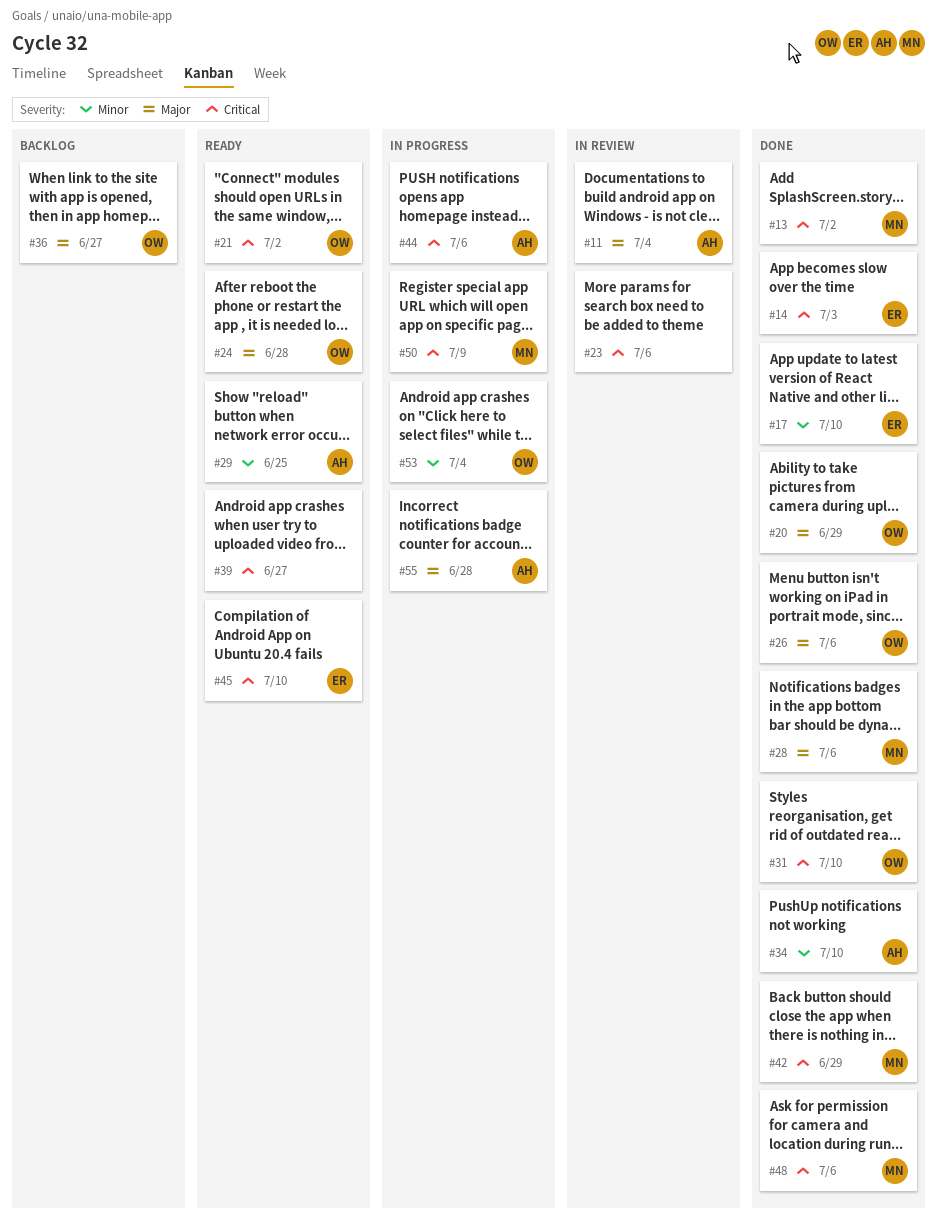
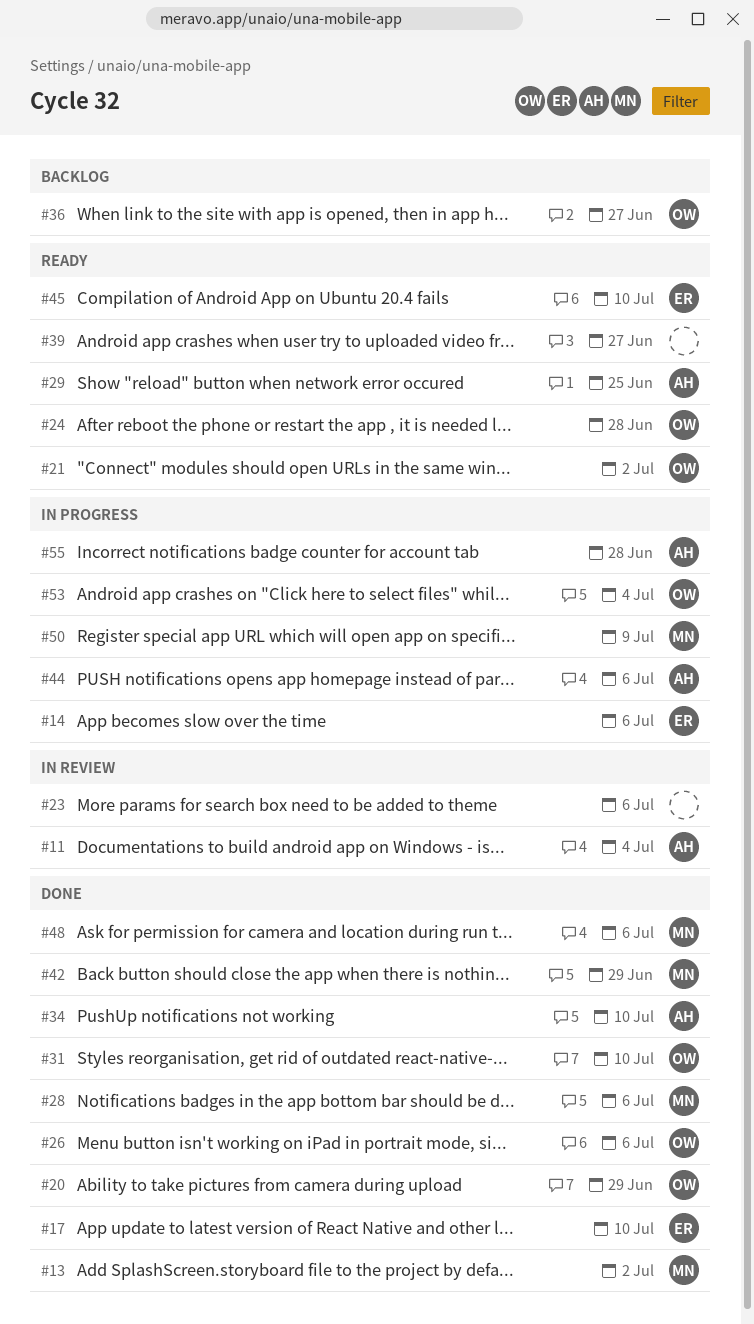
#14, status: Done -> In progress
#14, due: Jul 3 -> Jul 6

